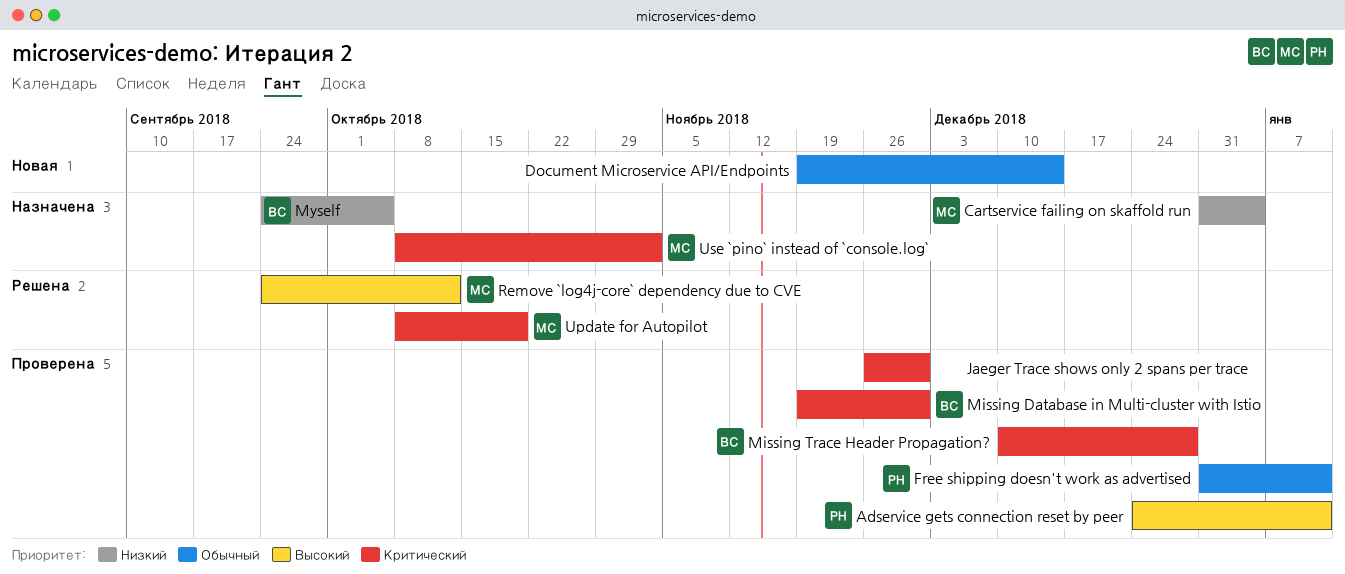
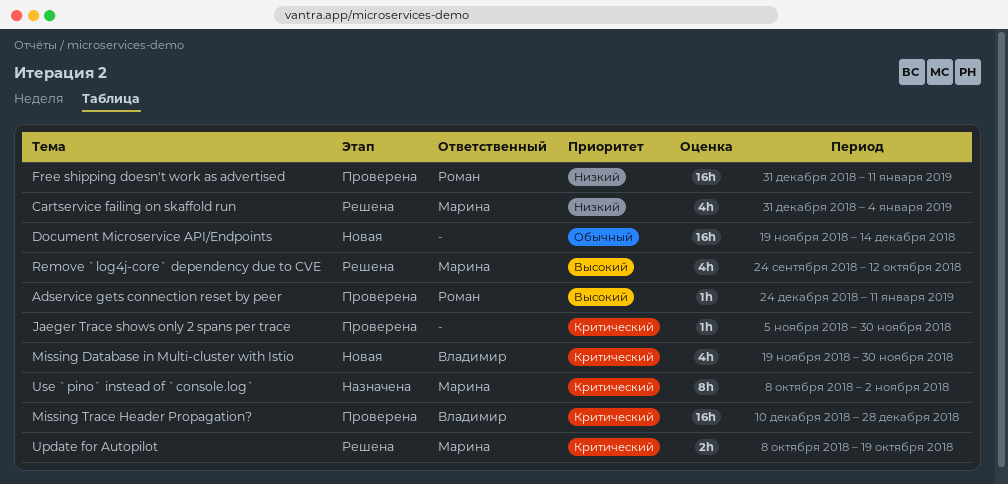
Cartservice failing on skaffold run, status: Назначена -> Решена
Free shipping doesn't work as advertised, priority: Обычный -> Низкий
Jaeger Trace shows only 2 spans per trace, start: Nov 26 -> Nov 5
Missing Database in Multi-cluster with Istio, status: Проверена -> Новая
Myself: present -> none

